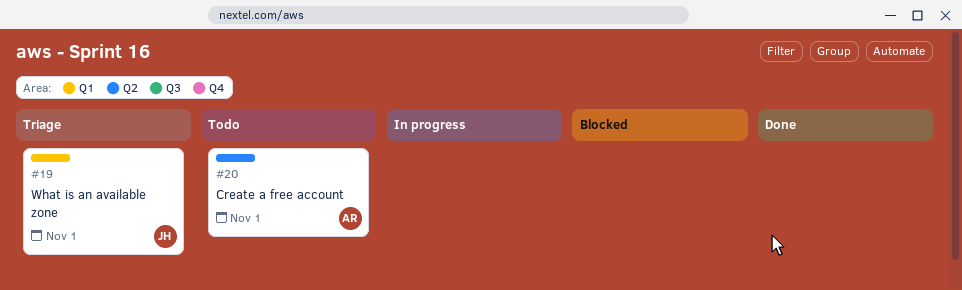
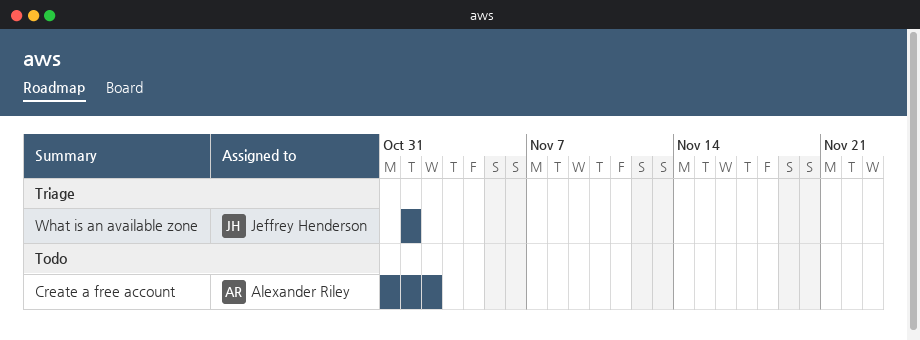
Create a free account, due: Nov 1 -> Nov 2

